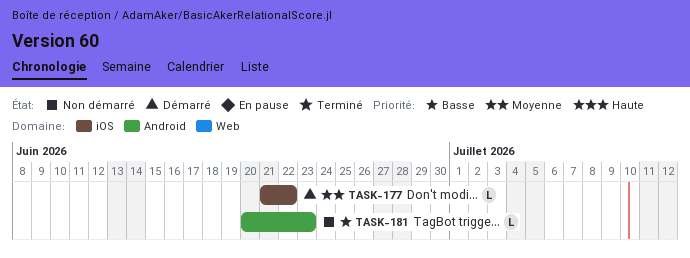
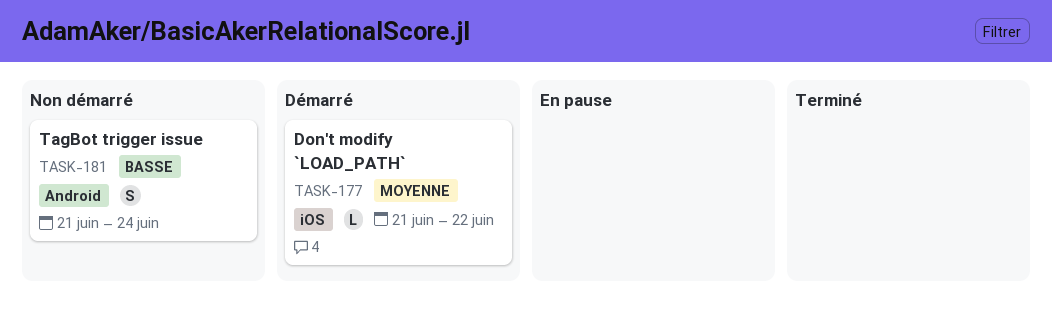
TASK-181, estimate: L -> S
TASK-181, start: Jun 20 -> Jun 21
TASK-181, due: Jun 23 -> Jun 24

